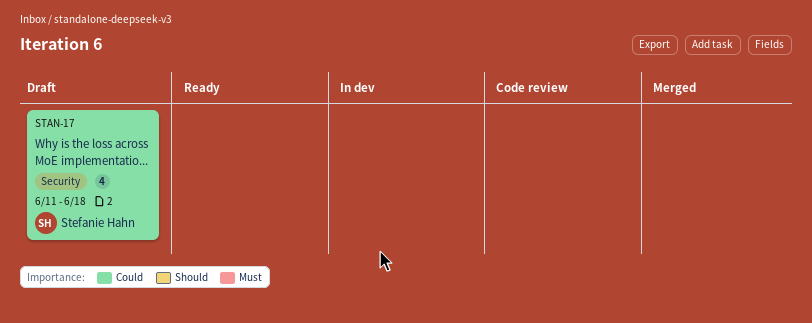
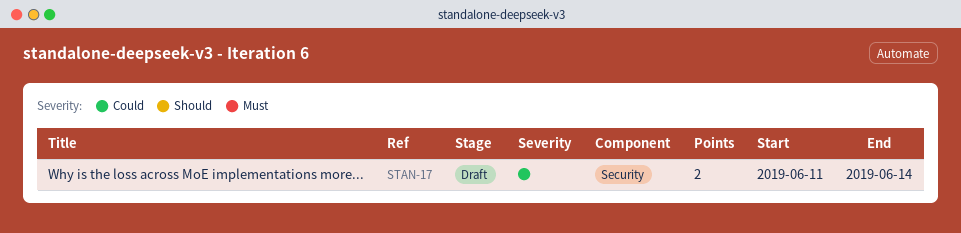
STAN-17, estimate: 4 -> 2
STAN-17, due: Jun 18 -> Jun 14

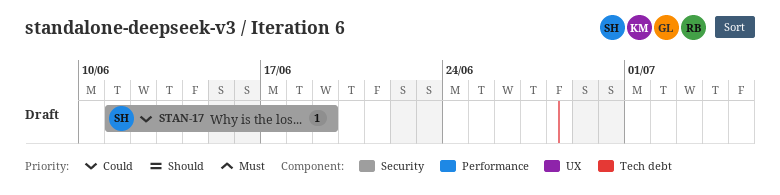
STAN-17, estimate: 2 -> 1
STAN-17, due: Jun 14 -> Jun 19

